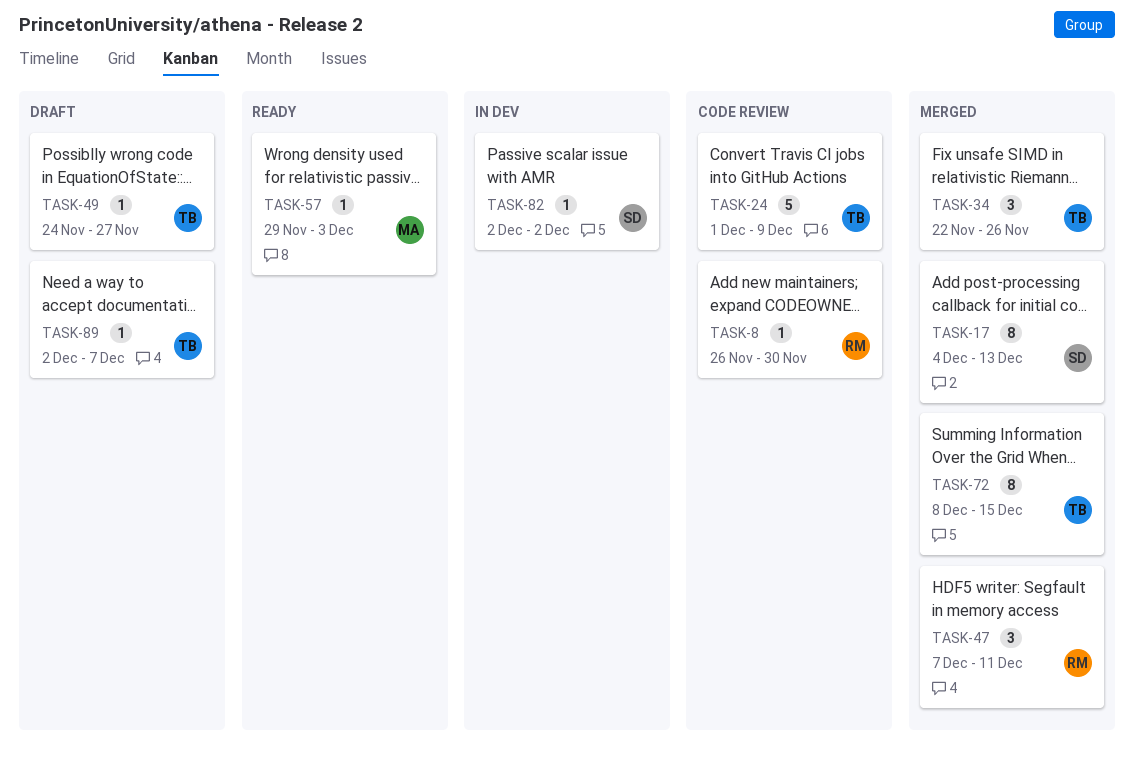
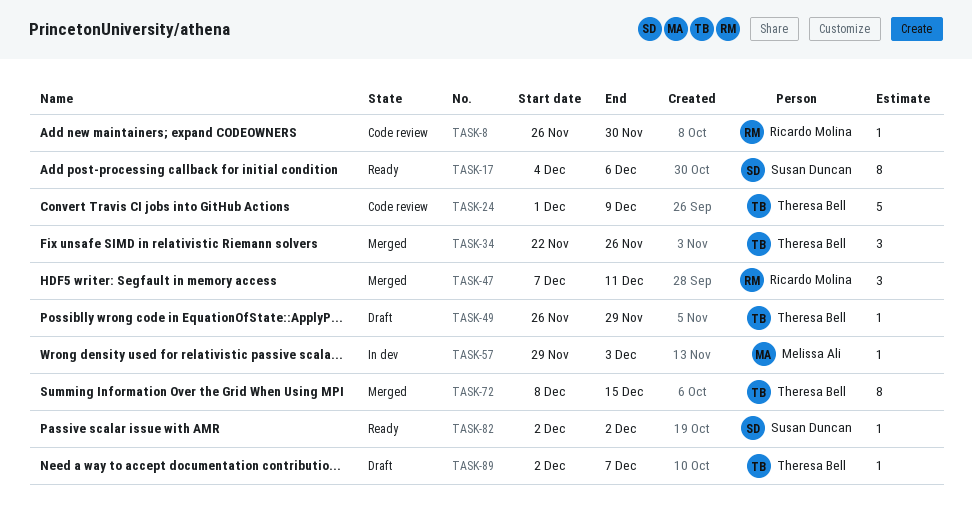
TASK-17, status: Merged -> Ready
TASK-17, due: Dec 13 -> Dec 6
TASK-49, start: Nov 24 -> Nov 26
TASK-49, due: Nov 27 -> Nov 29
TASK-57, status: Ready -> In dev
TASK-82, status: In dev -> Ready

